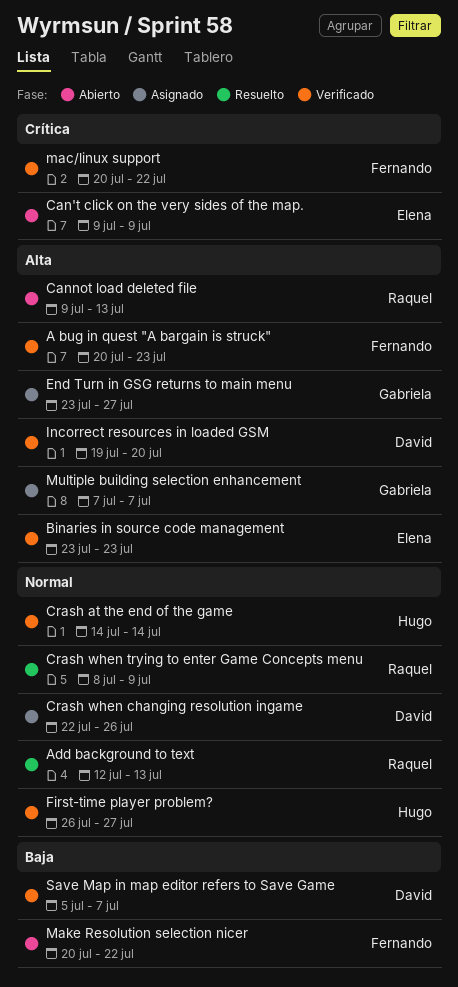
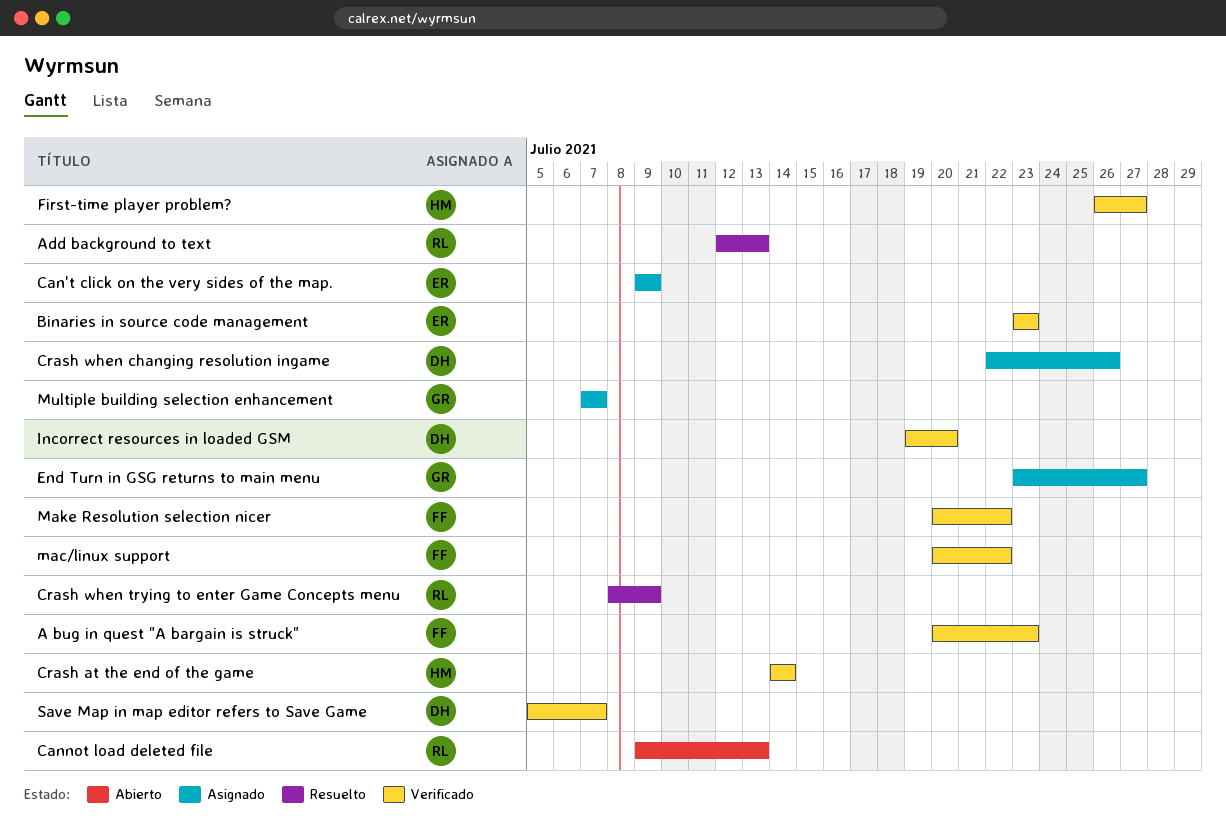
Can't click on the very sides of the map., status: Abierto -> Asignado
Make Resolution selection nicer, status: Abierto -> Verificado

